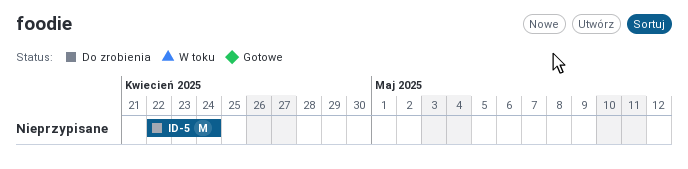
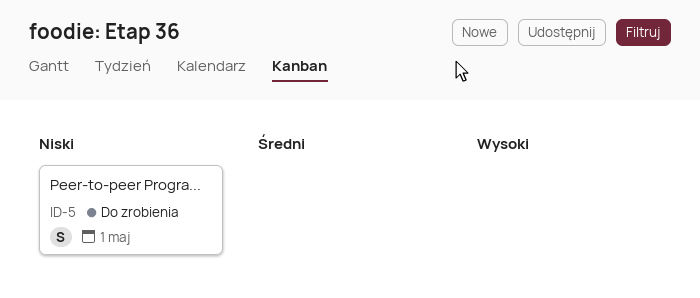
ID-5, estimate: M -> S
ID-5, due: Apr 24 -> May 1

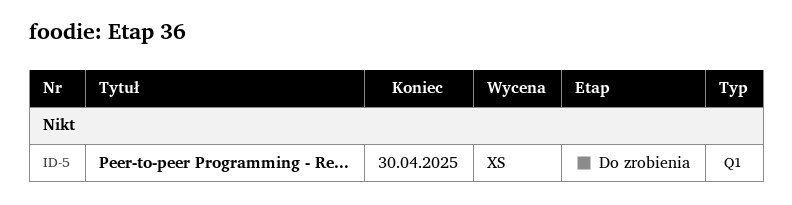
ID-5, estimate: S -> XS
ID-5, due: May 1 -> Apr 30

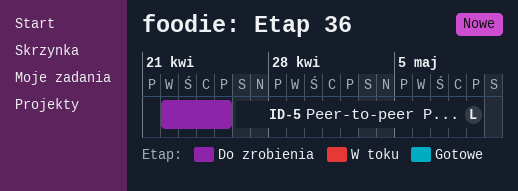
ID-5, estimate: XS -> L
ID-5, due: Apr 30 -> Apr 25

